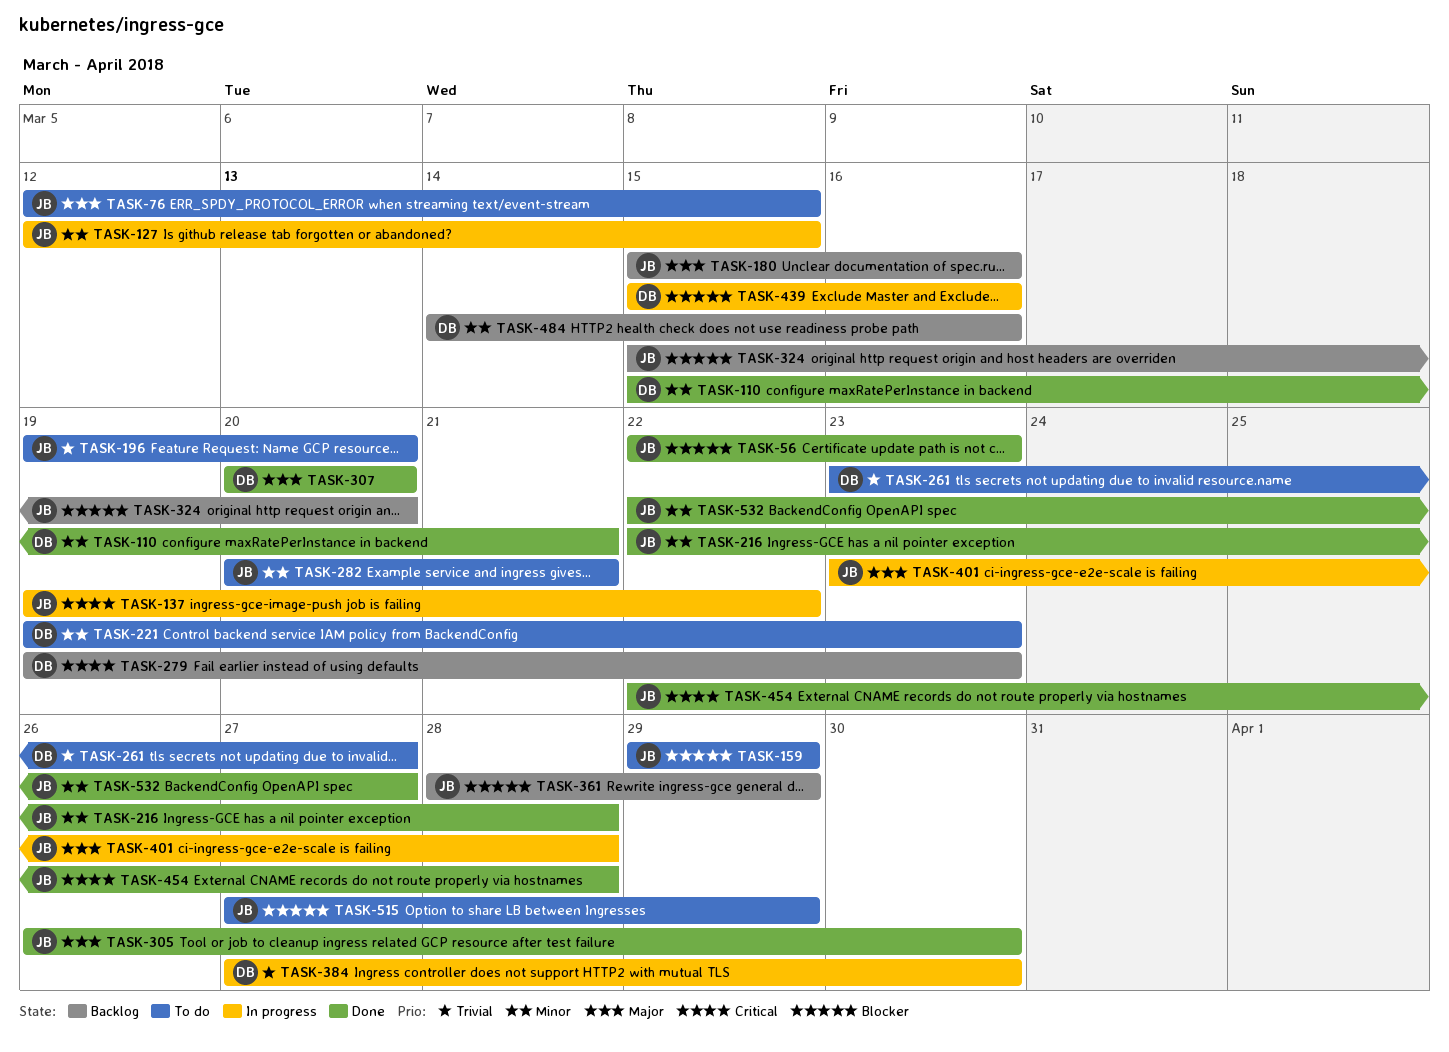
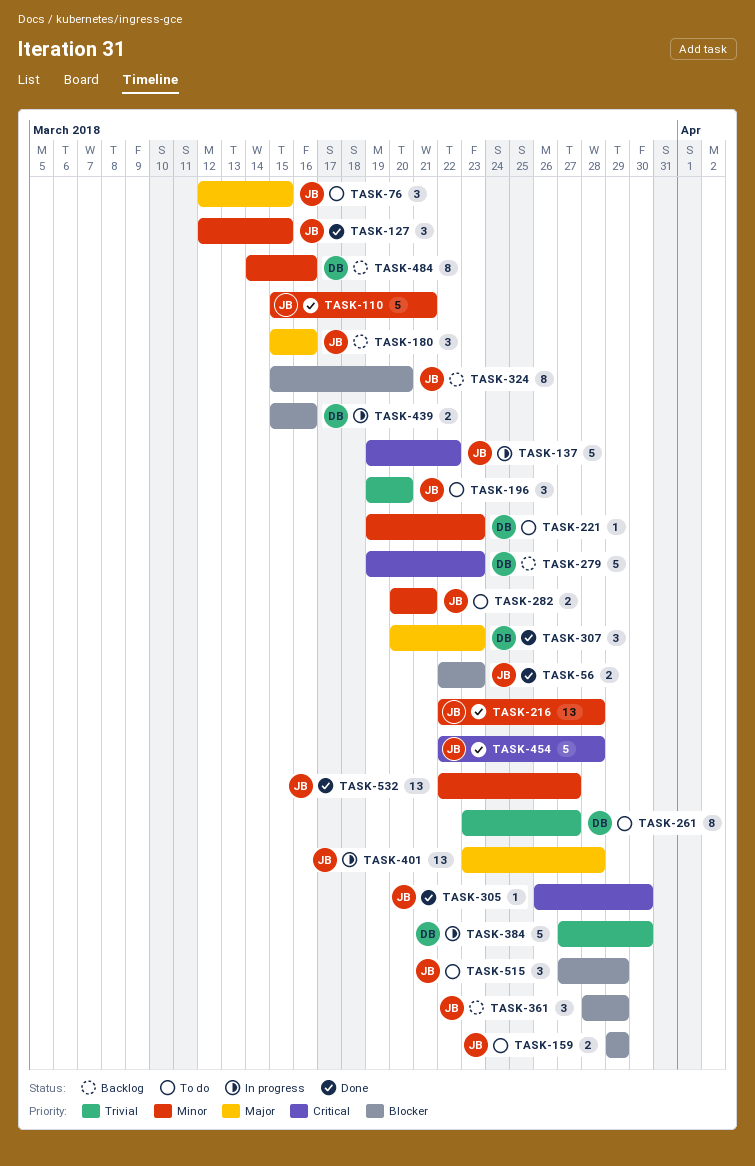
TASK-110, owner: DB -> JB
TASK-127, status: In progress -> Done
TASK-305, priority: Major -> Critical
TASK-307, due: Mar 20 -> Mar 23

